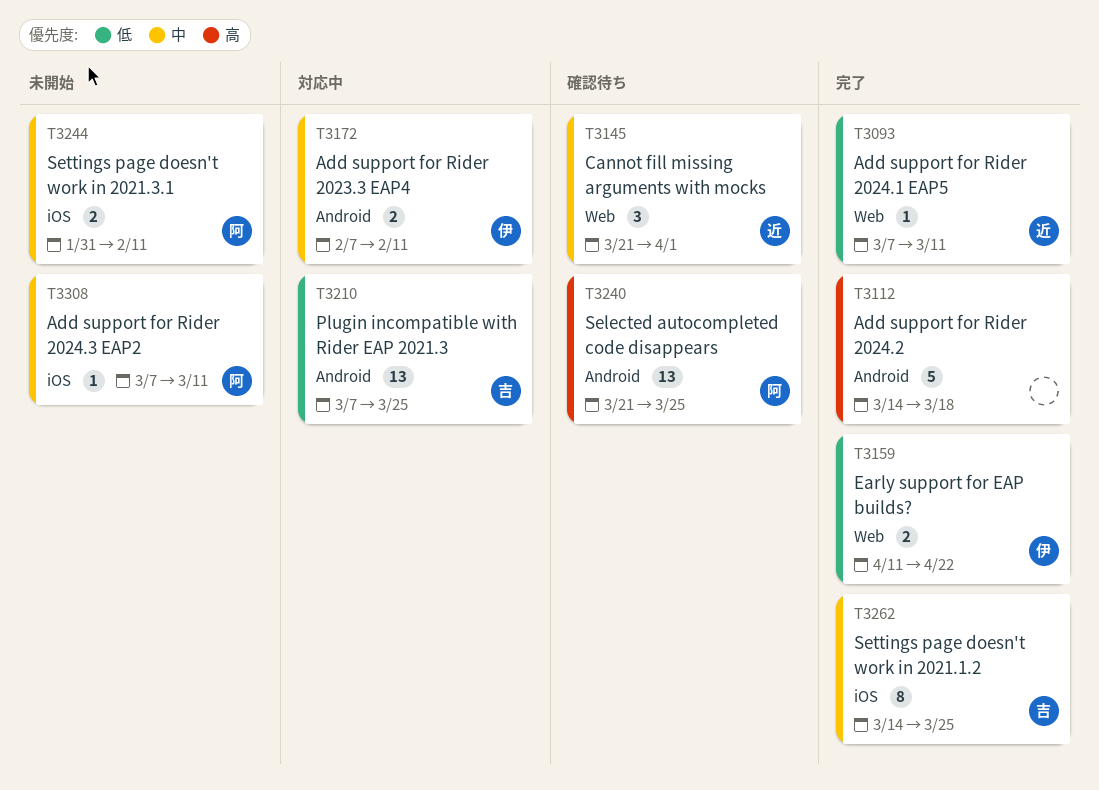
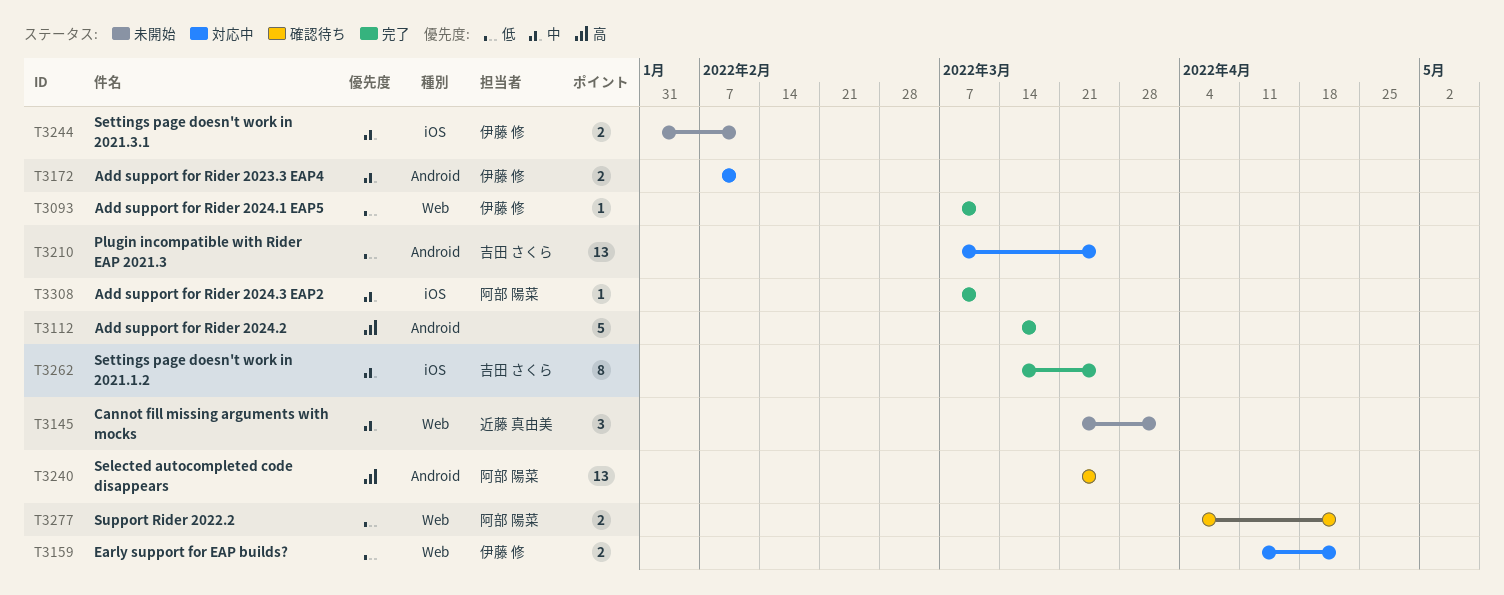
T3093, owner: 近藤 真由美 -> 伊藤 修
T3145, status: 確認待ち -> 未開始
T3159, status: 完了 -> 対応中
T3244, owner: 阿部 陽菜 -> 伊藤 修
T3277: none -> present
T3308, status: 未開始 -> 完了

